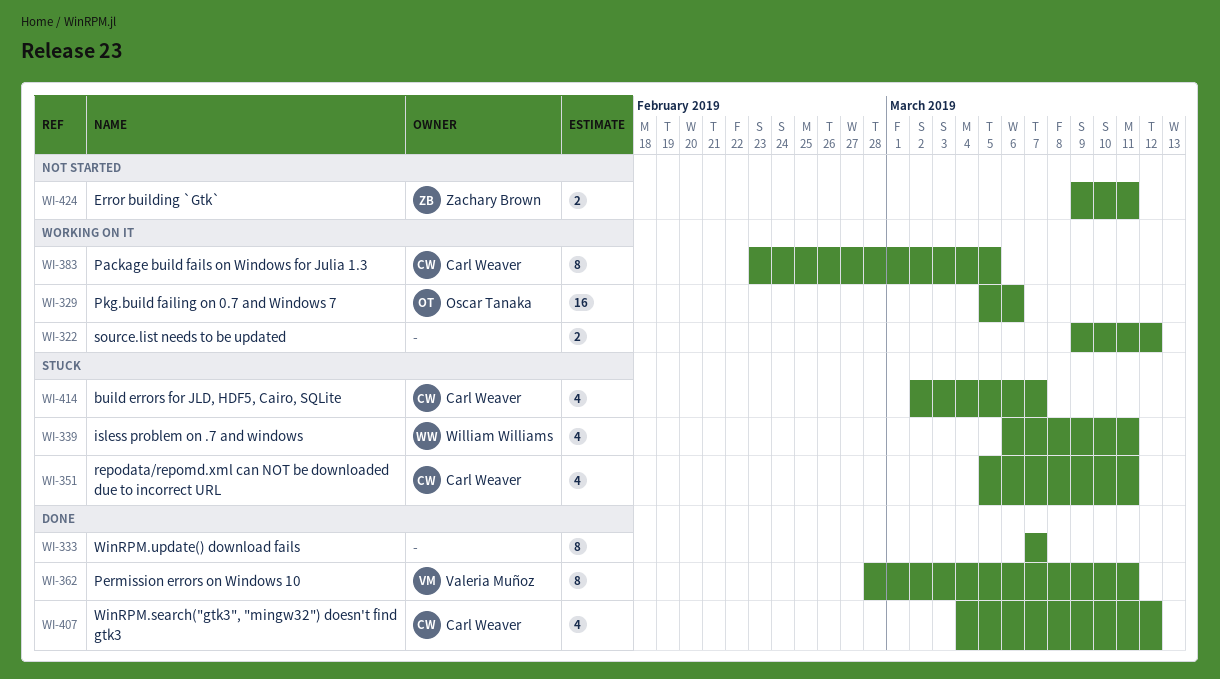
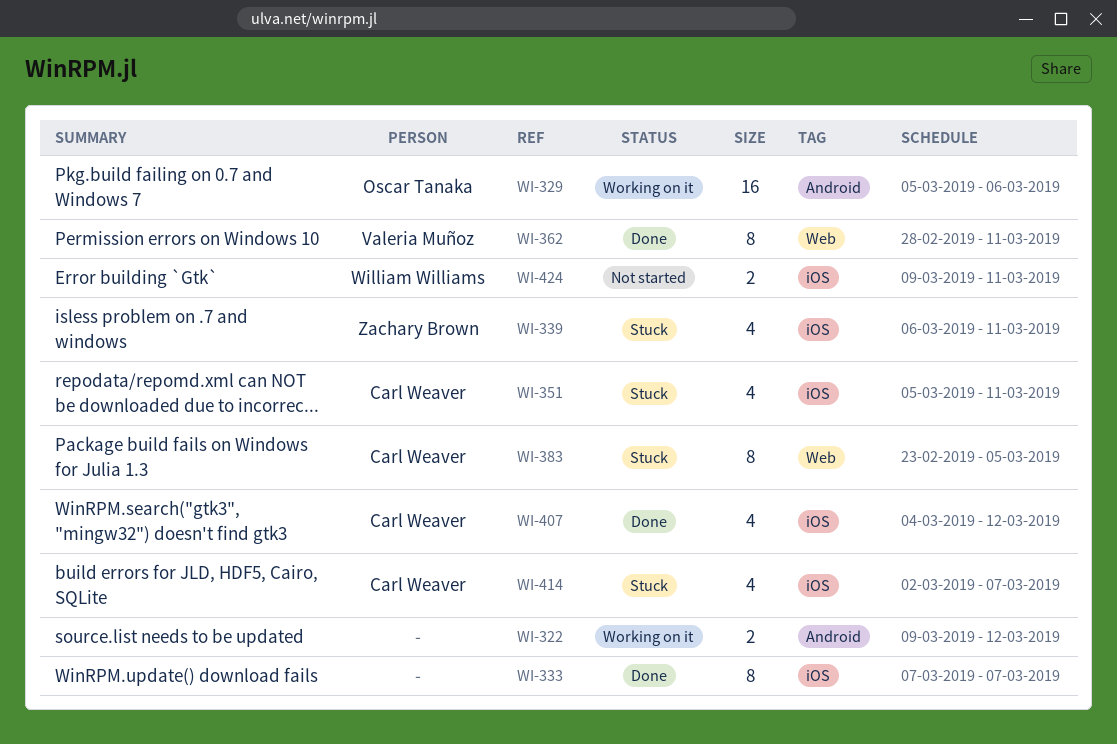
WI-339, owner: William Williams -> Zachary Brown
WI-383, status: Working on it -> Stuck
WI-424, owner: Zachary Brown -> William Williams

